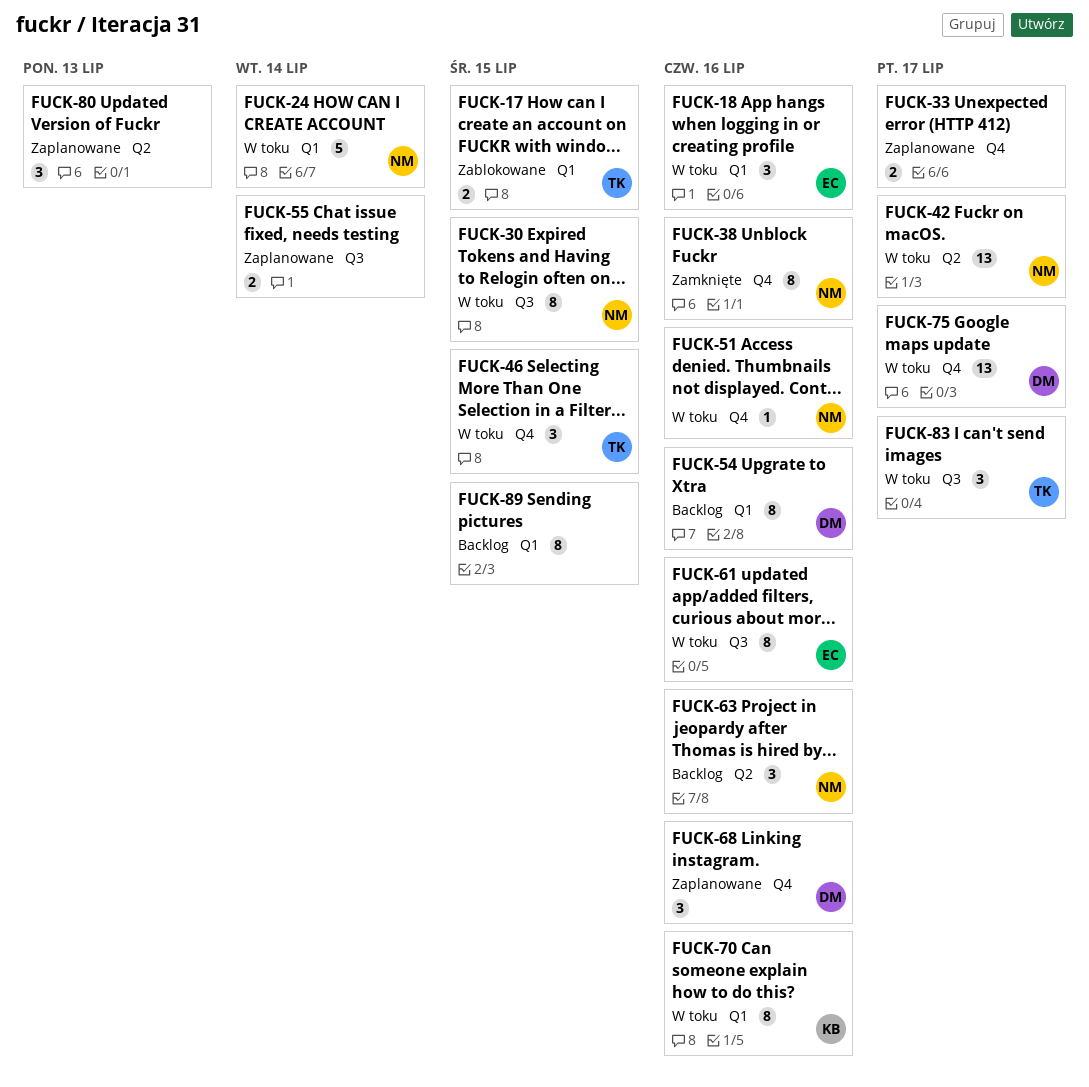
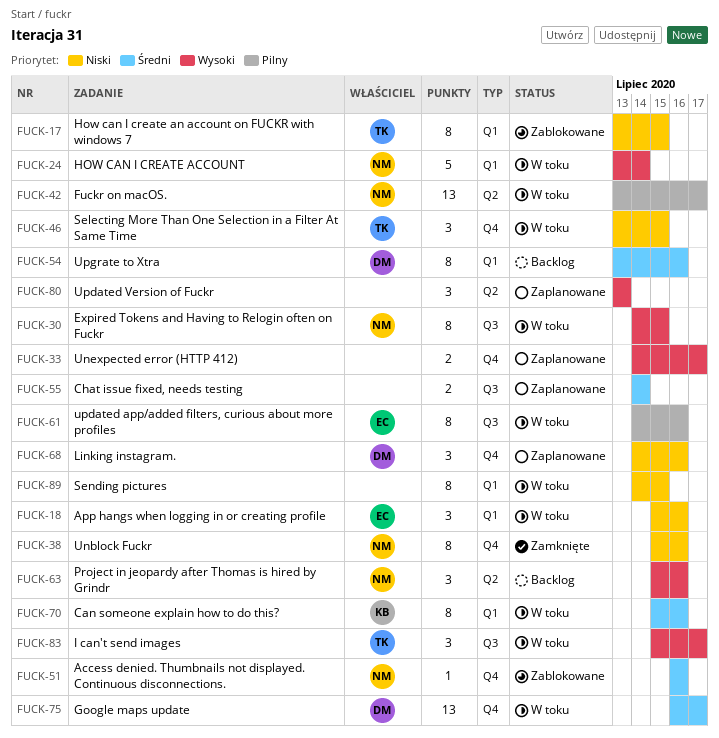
FUCK-17, estimate: 2 -> 8
FUCK-51, status: W toku -> Zablokowane
FUCK-89, status: Backlog -> W toku

